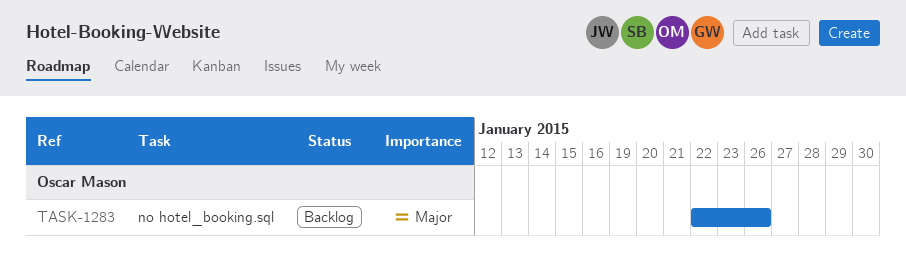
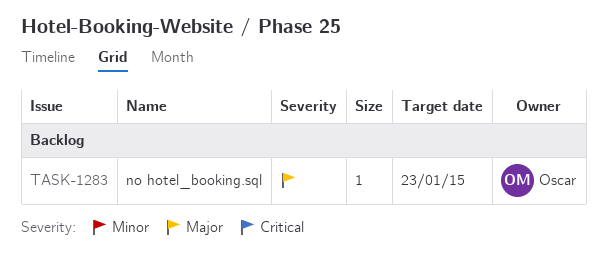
TASK-1283, due: Jan 26 -> Jan 23

